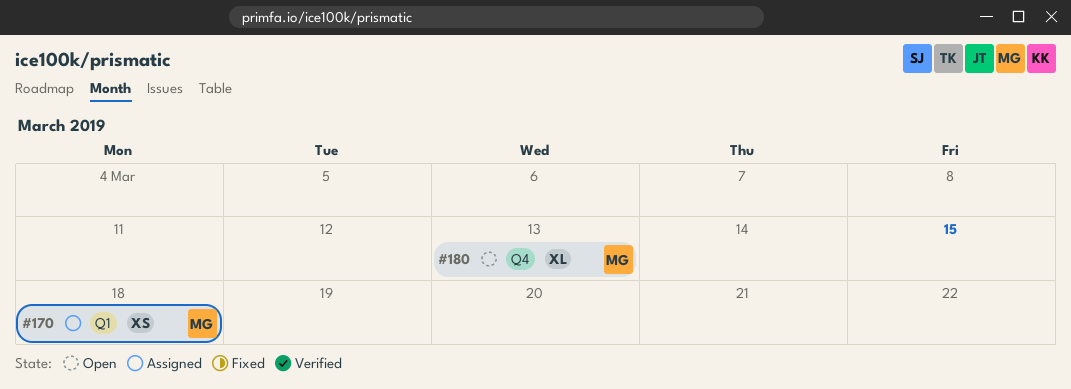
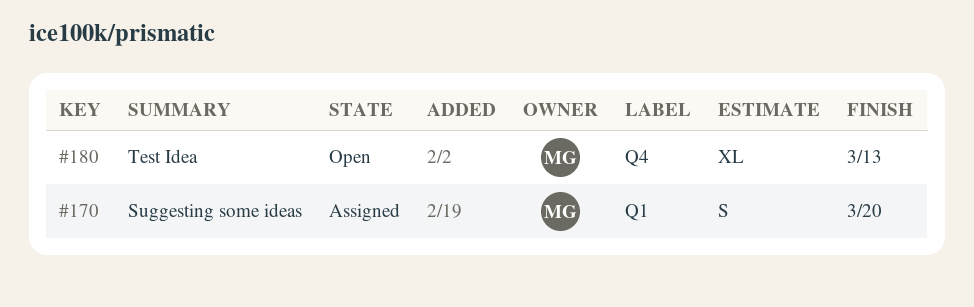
#170, estimate: XS -> S
#170, due: Mar 18 -> Mar 20

